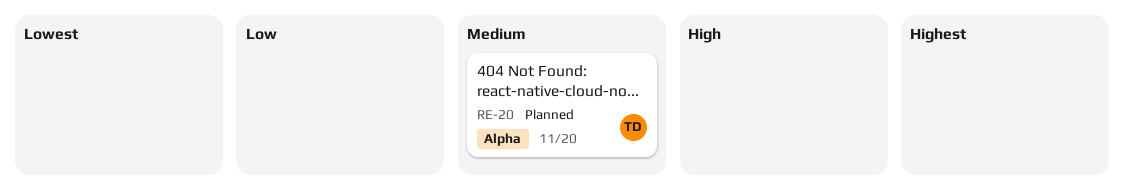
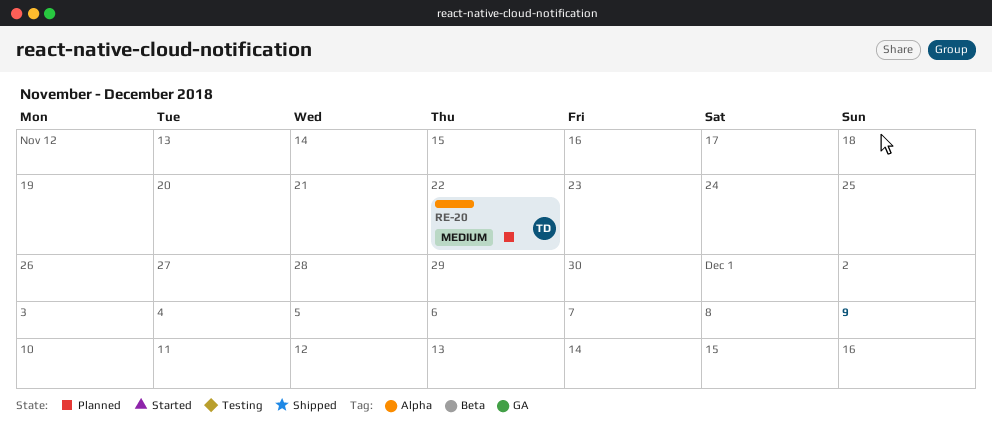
RE-20, due: Nov 20 -> Nov 22

